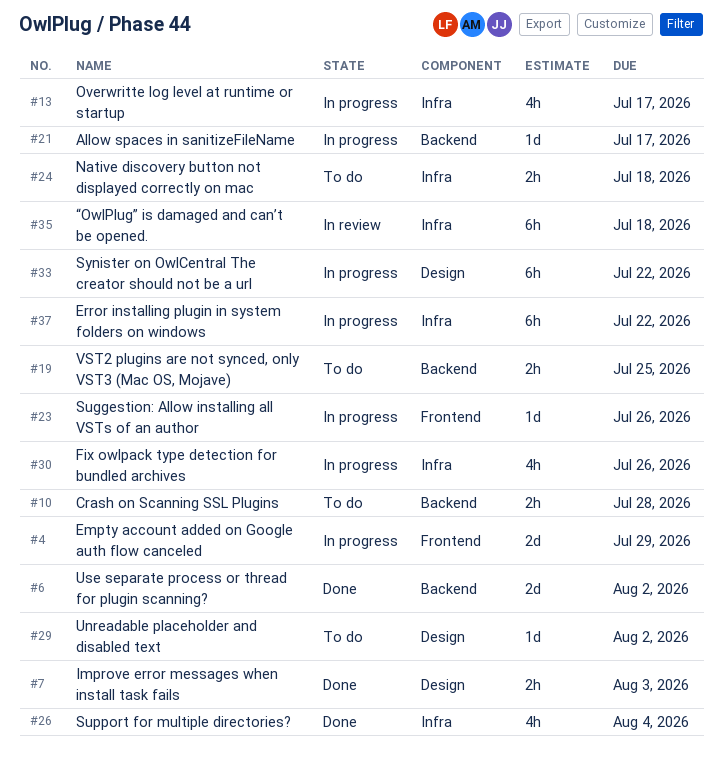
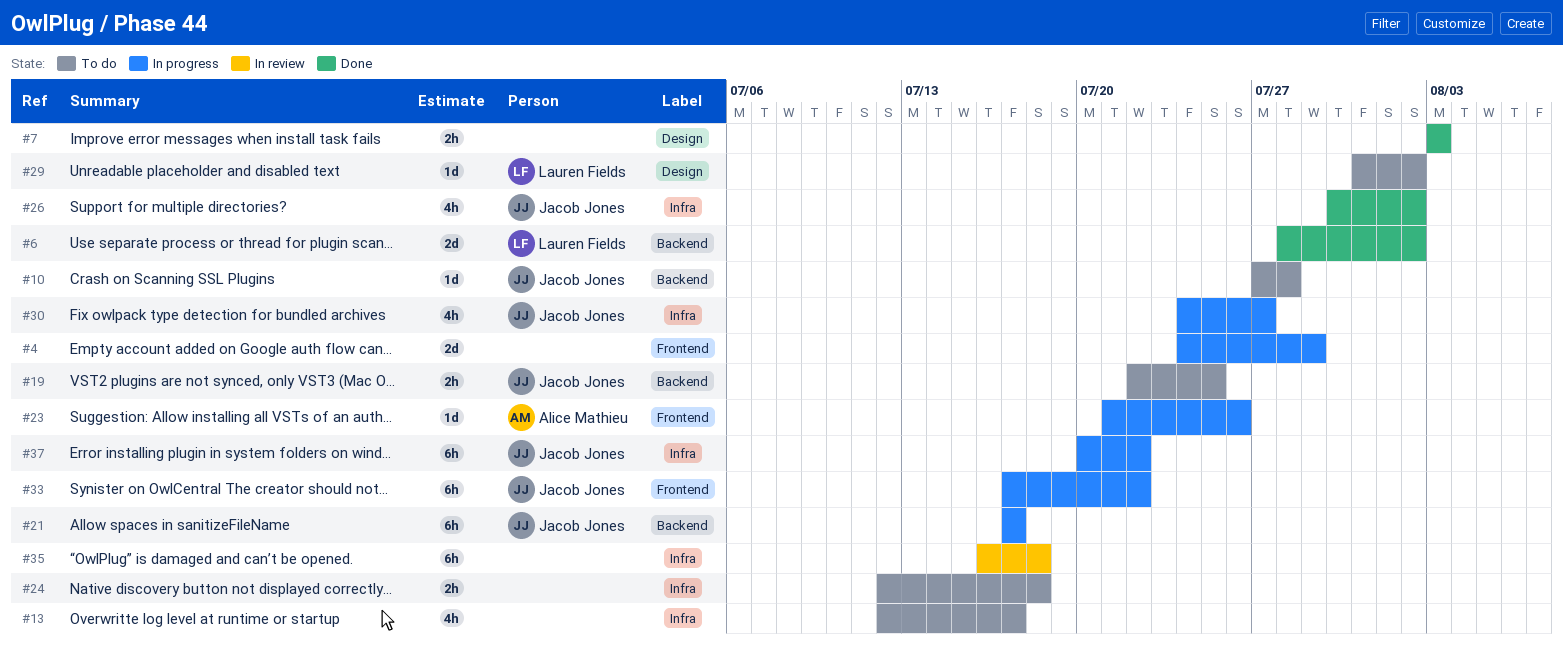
#10, estimate: 2h -> 1d
#13, status: In progress -> To do
#21, estimate: 1d -> 6h
#26, due: Aug 4 -> Aug 2
#30, due: Jul 26 -> Jul 27
#33, label: Design -> Frontend

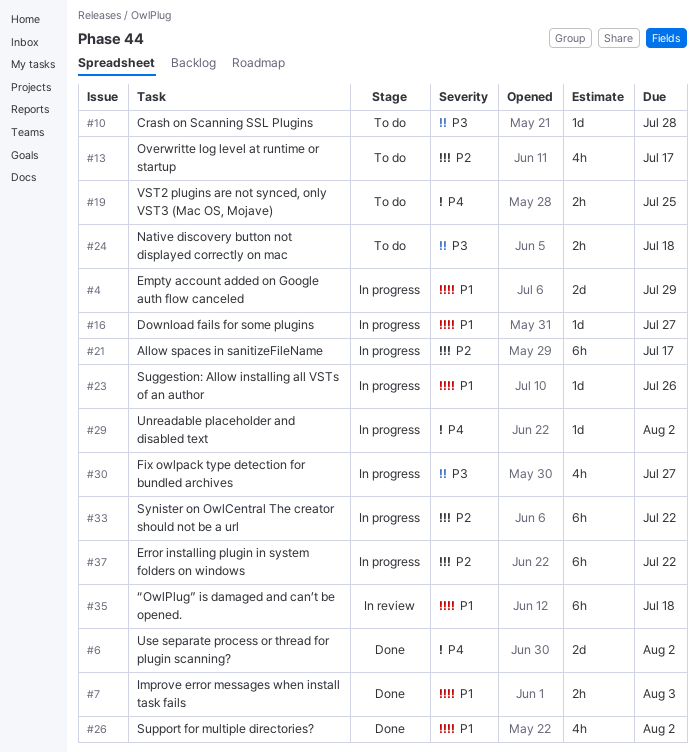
#16: none -> present
#29, status: To do -> In progress

